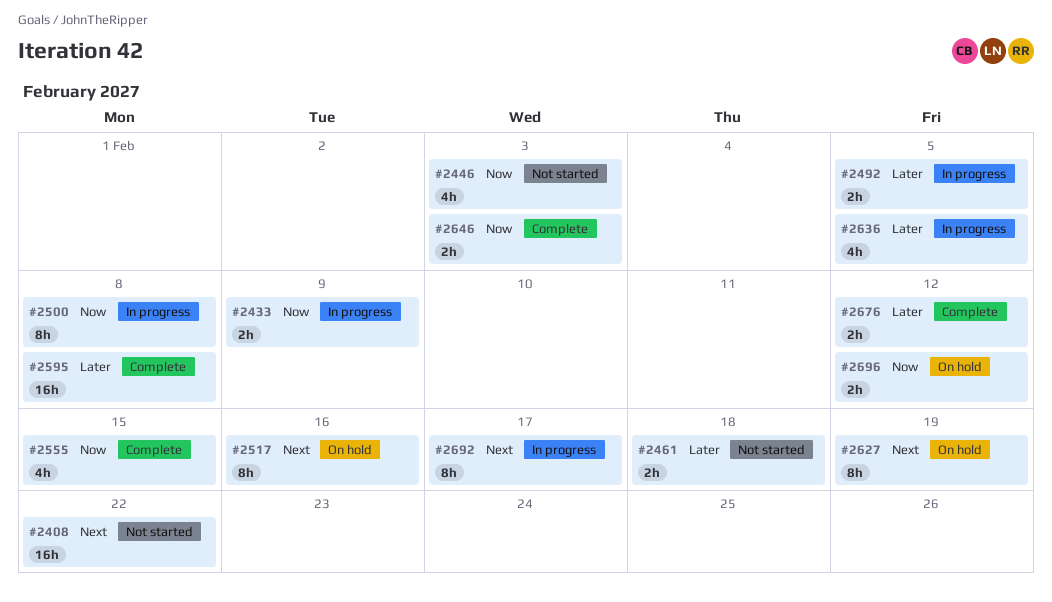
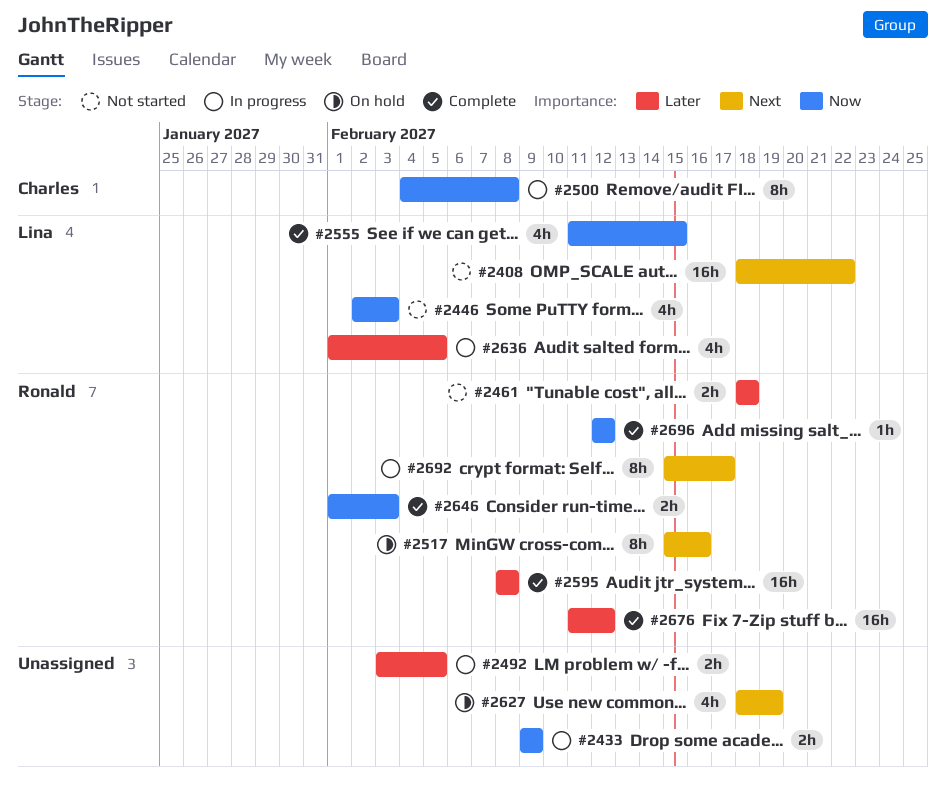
#2627, estimate: 8h -> 4h
#2676, estimate: 2h -> 16h
#2696, status: On hold -> Complete
#2696, estimate: 2h -> 1h

